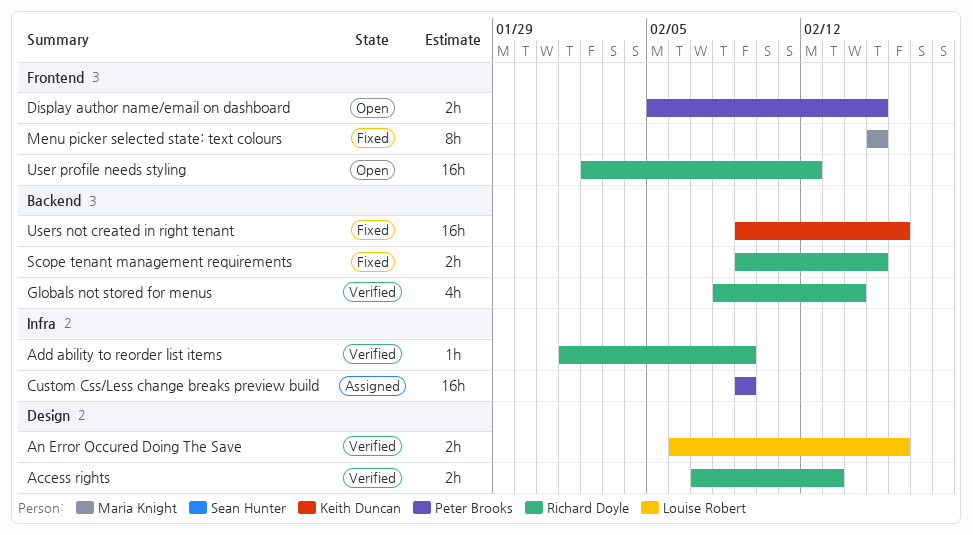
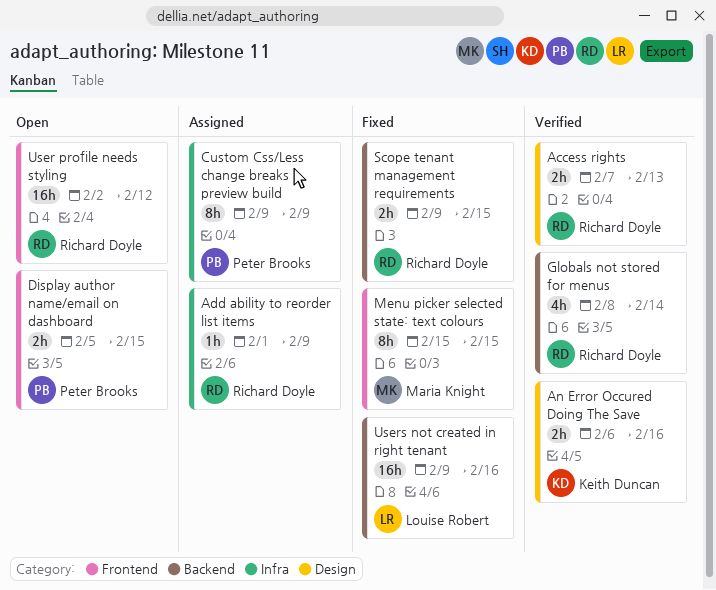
Add ability to reorder list items, status: Verified -> Assigned
An Error Occured Doing The Save, owner: Louise Robert -> Keith Duncan
Custom Css/Less change breaks preview build, estimate: 16h -> 8h
Users not created in right tenant, owner: Keith Duncan -> Louise Robert

